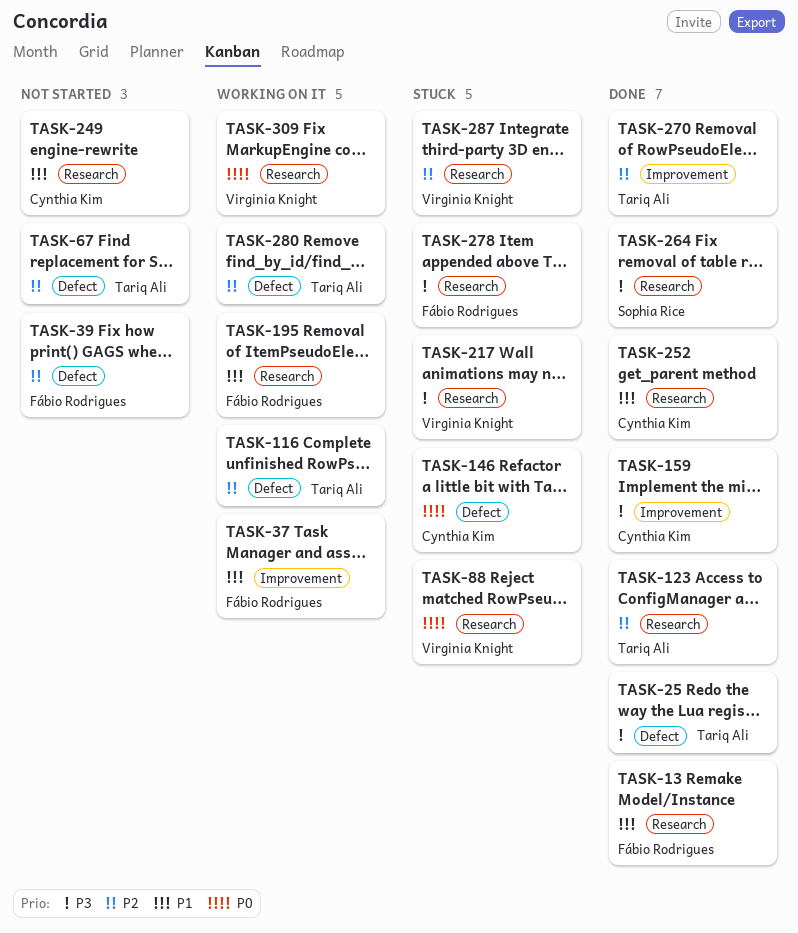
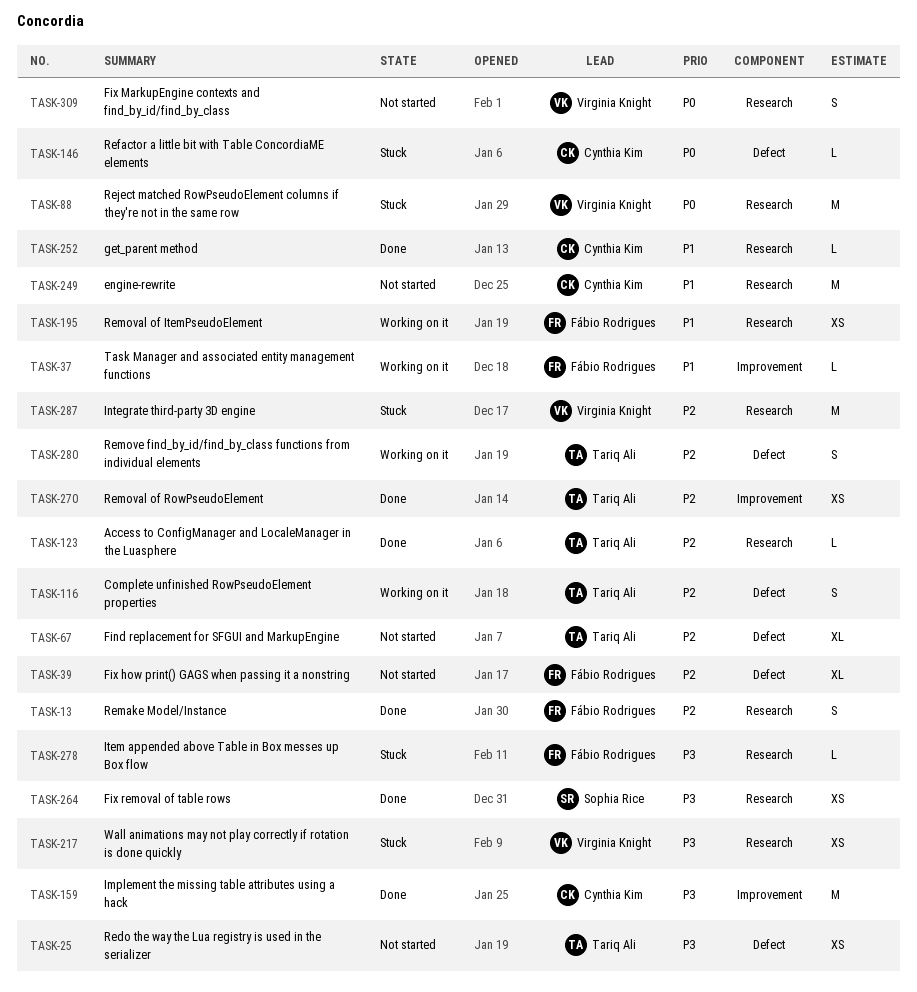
TASK-13, priority: P1 -> P2
TASK-25, status: Done -> Not started
TASK-309, status: Working on it -> Not started

